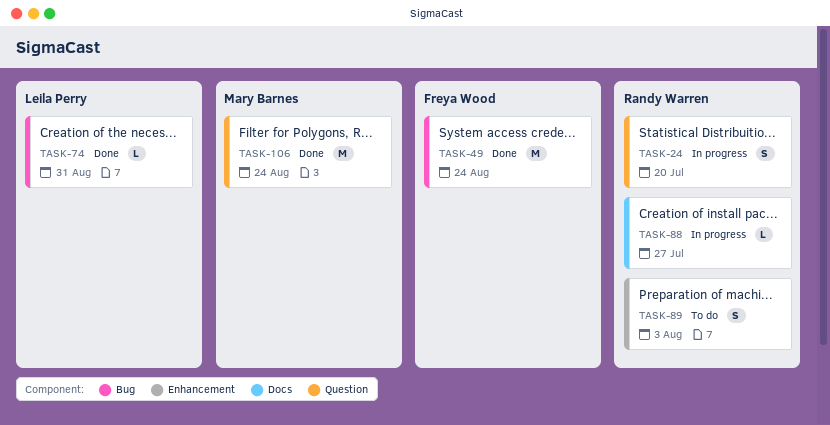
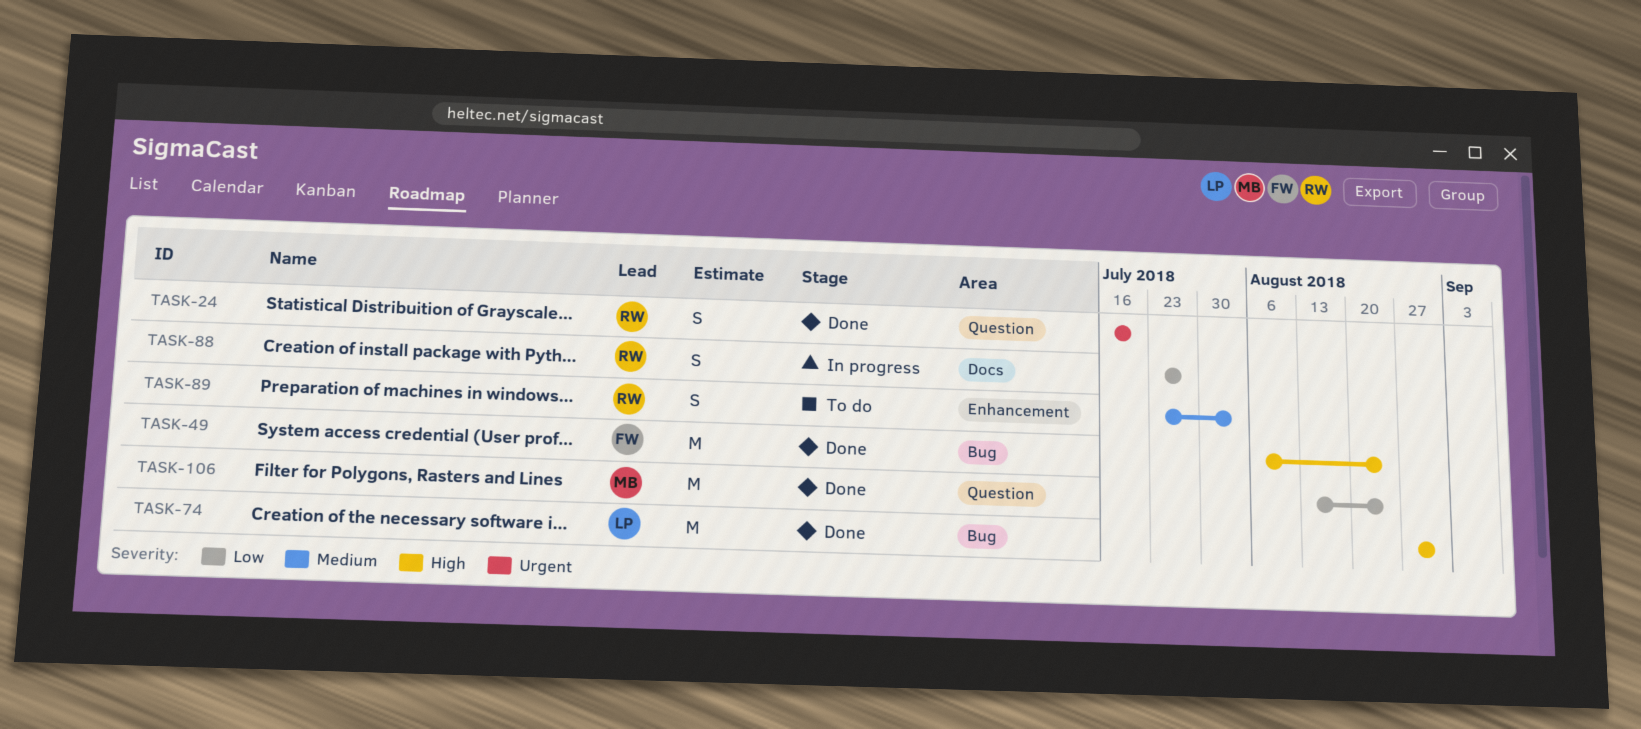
TASK-24, status: In progress -> Done
TASK-74, estimate: L -> M
TASK-88, estimate: L -> S

